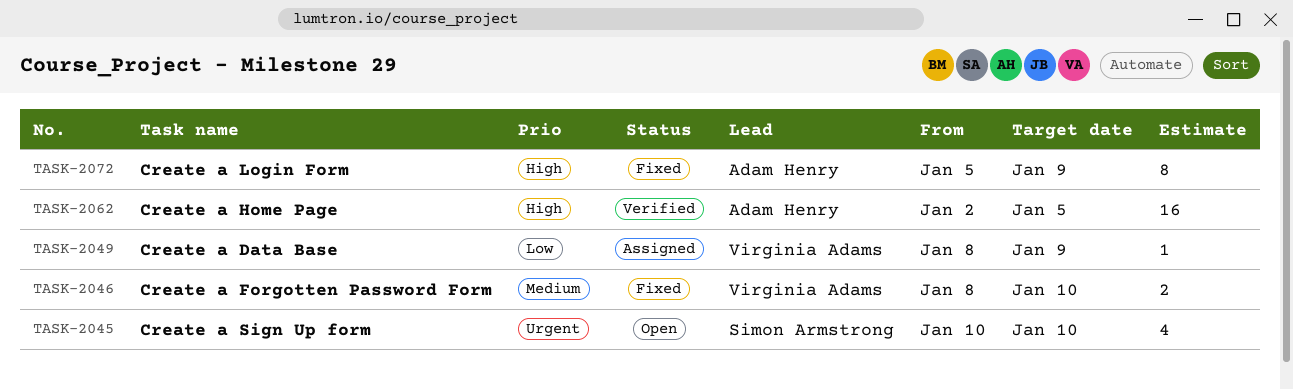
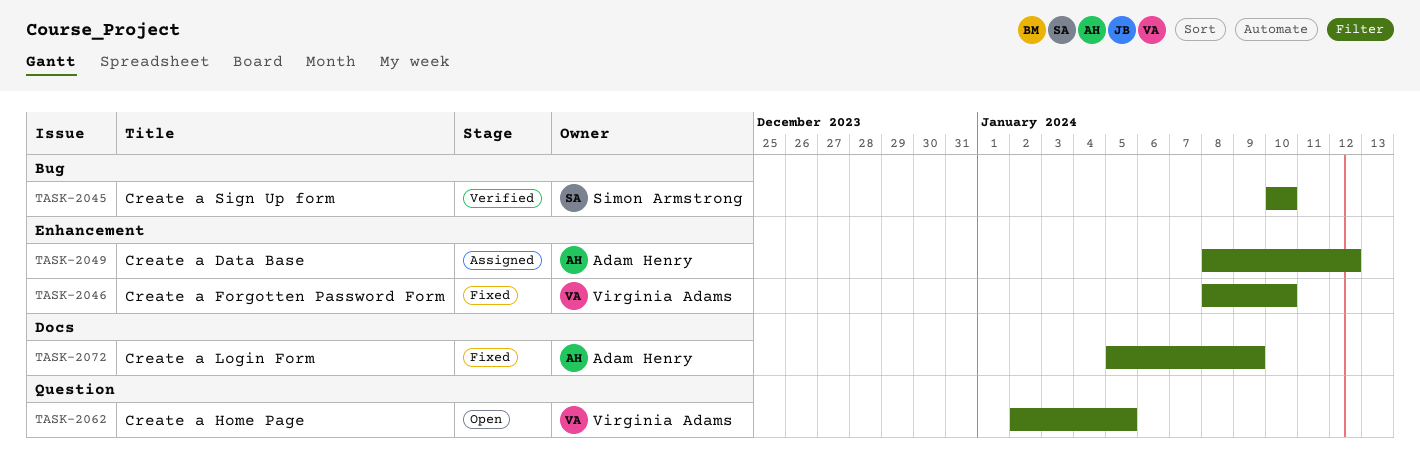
TASK-2045, status: Open -> Verified
TASK-2049, owner: Virginia Adams -> Adam Henry
TASK-2049, due: Jan 9 -> Jan 12
TASK-2062, status: Verified -> Open
TASK-2062, owner: Adam Henry -> Virginia Adams

